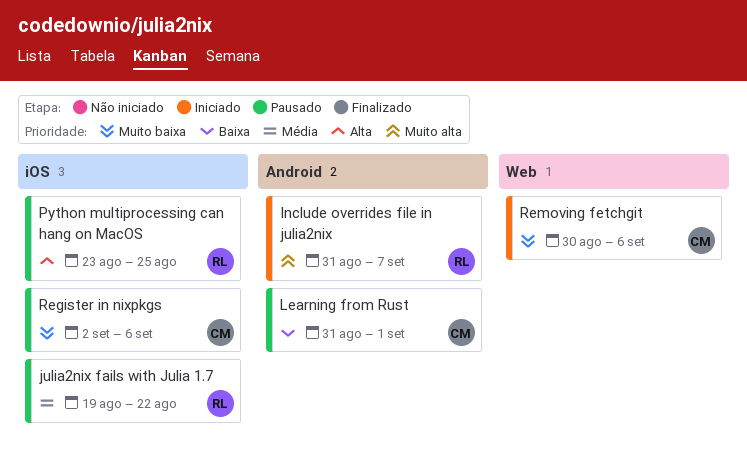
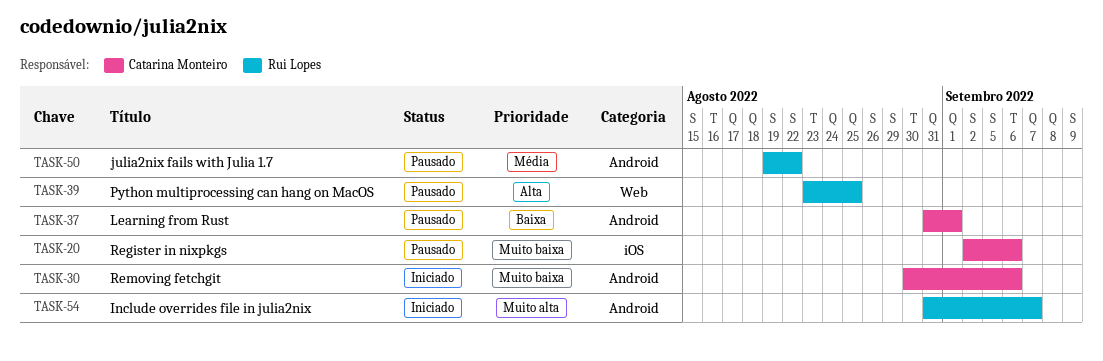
julia2nix fails with Julia 1.7, label: iOS -> Android
Python multiprocessing can hang on MacOS, label: iOS -> Web
Removing fetchgit, label: Web -> Android

